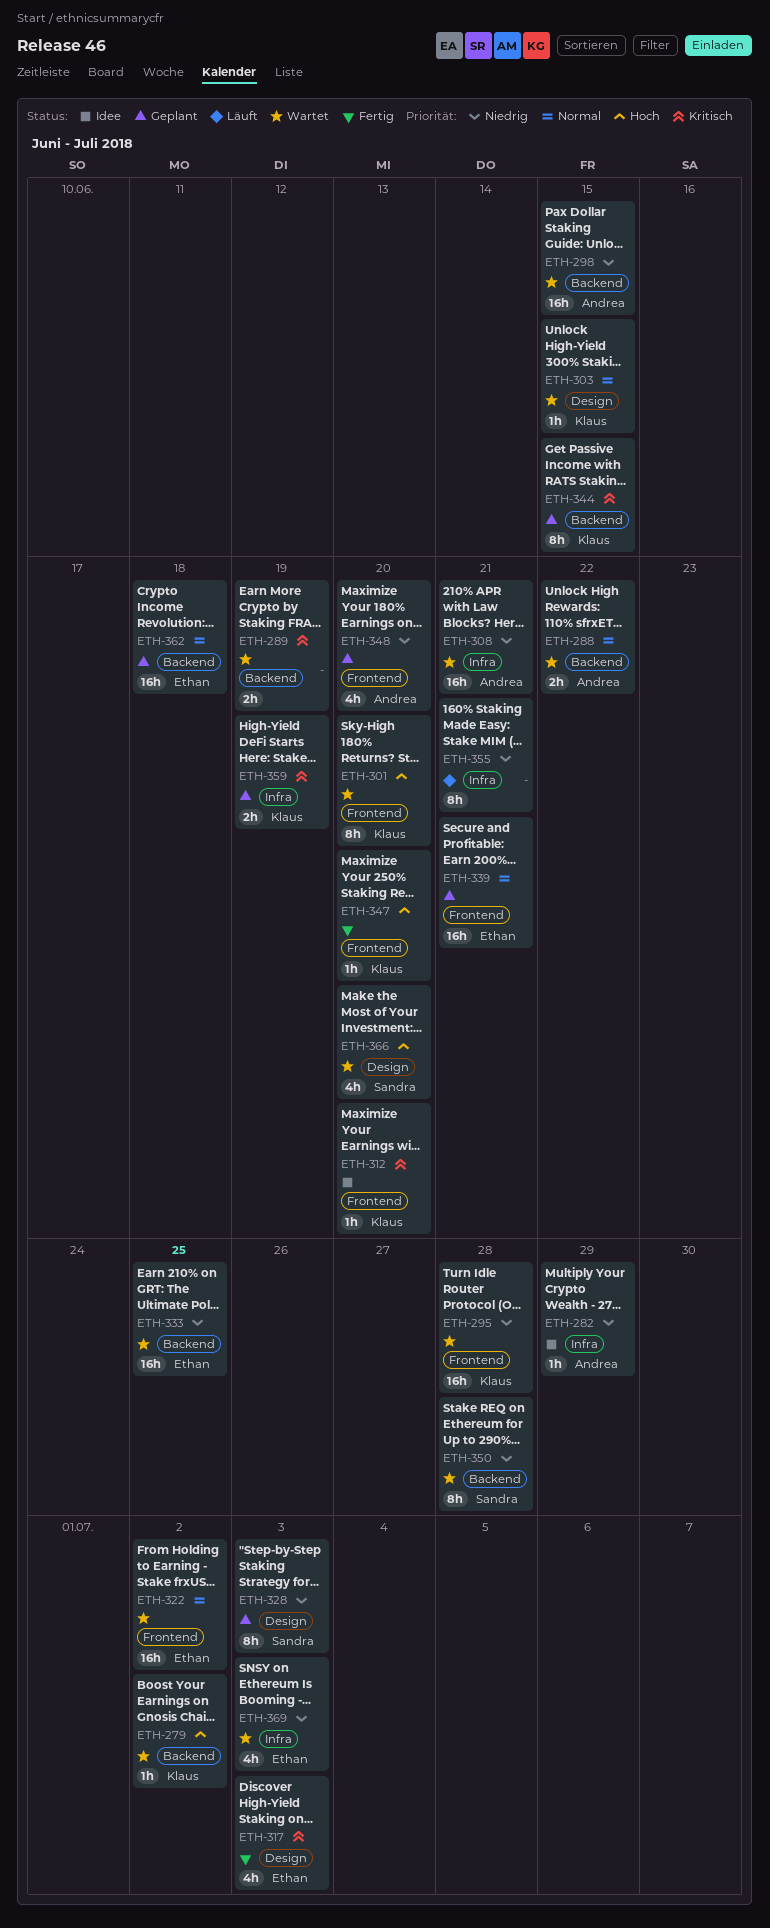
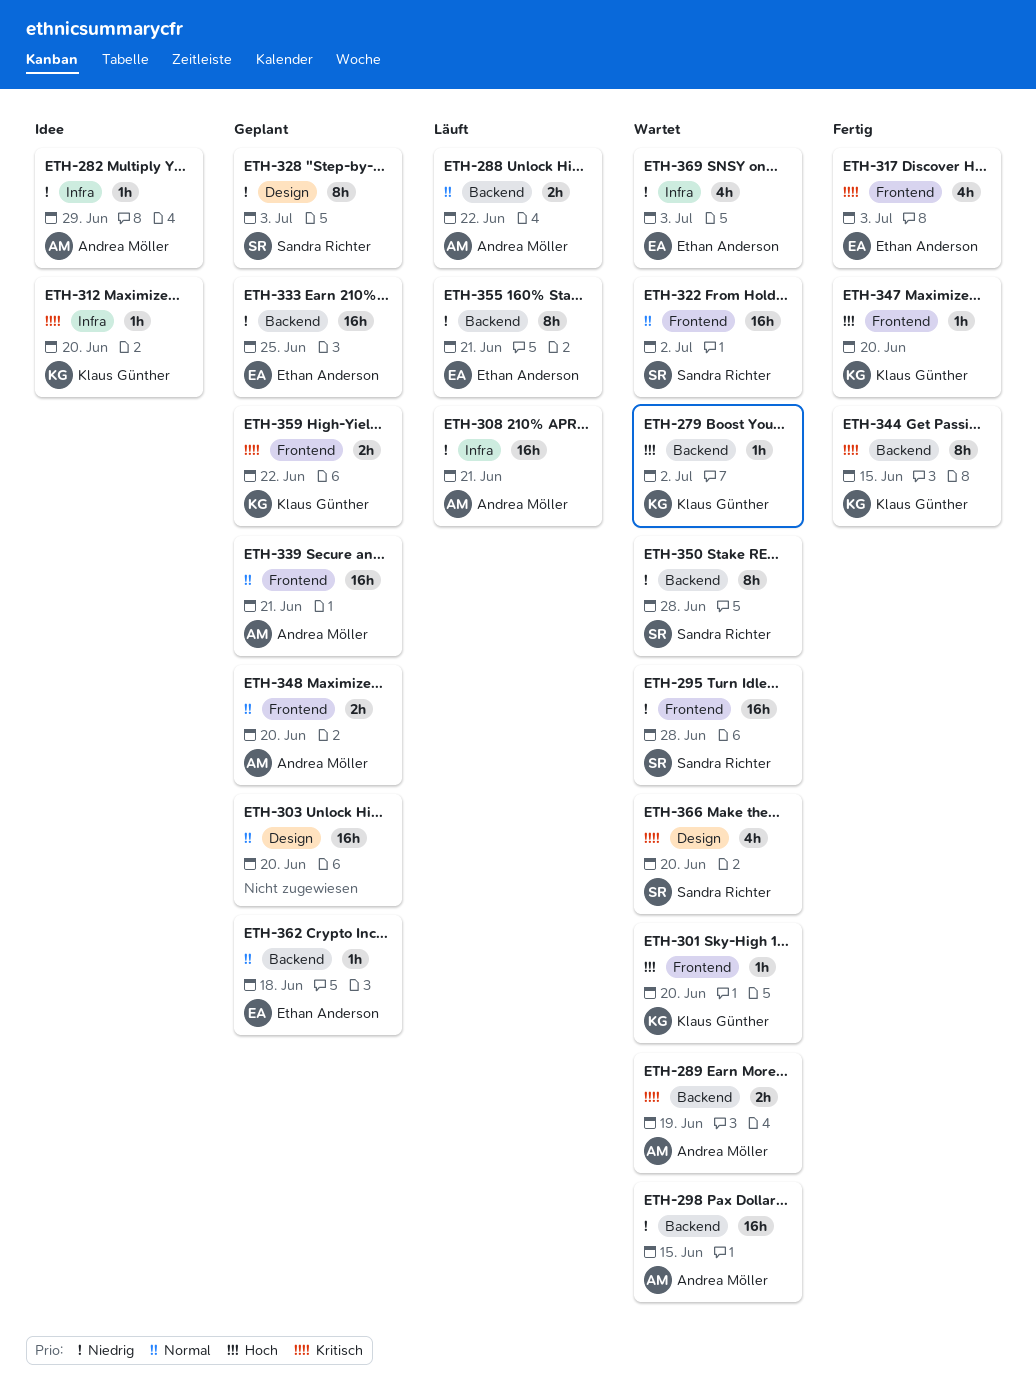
ETH-288, status: Wartet -> Läuft
ETH-289, owner: none -> Andrea Möller
ETH-295, owner: Klaus Günther -> Sandra Richter
ETH-301, estimate: 8h -> 1h
ETH-303, status: Wartet -> Geplant
ETH-303, owner: Klaus Günther -> none
ETH-303, estimate: 1h -> 16h
ETH-303, due: Jun 15 -> Jun 20
ETH-308, status: Wartet -> Läuft
ETH-312, label: Frontend -> Infra
ETH-317, label: Design -> Frontend
ETH-322, owner: Ethan Anderson -> Sandra Richter
ETH-333, status: Wartet -> Geplant
ETH-339, owner: Ethan Anderson -> Andrea Möller
ETH-344, status: Geplant -> Fertig
ETH-348, priority: Niedrig -> Normal
ETH-348, estimate: 4h -> 2h
ETH-355, owner: none -> Ethan Anderson
ETH-355, label: Infra -> Backend
ETH-359, label: Infra -> Frontend
ETH-359, due: Jun 19 -> Jun 22
ETH-362, estimate: 16h -> 1h
ETH-366, priority: Hoch -> Kritisch

